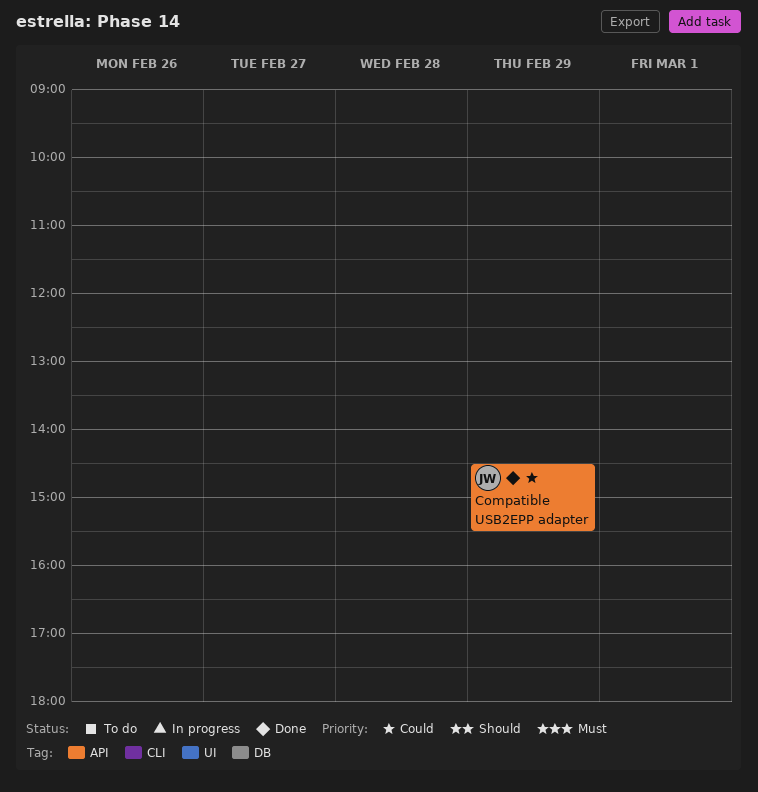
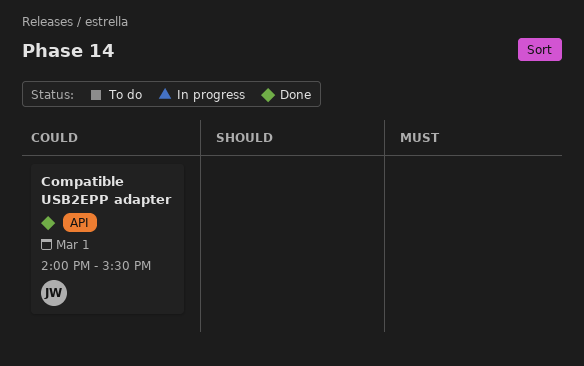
Compatible USB2EPP adapter, day: Feb 29 -> Mar 1
Compatible USB2EPP adapter, begins: 14:30 -> 14:00

